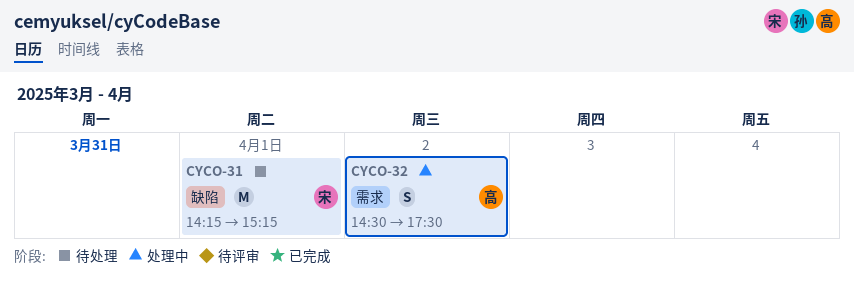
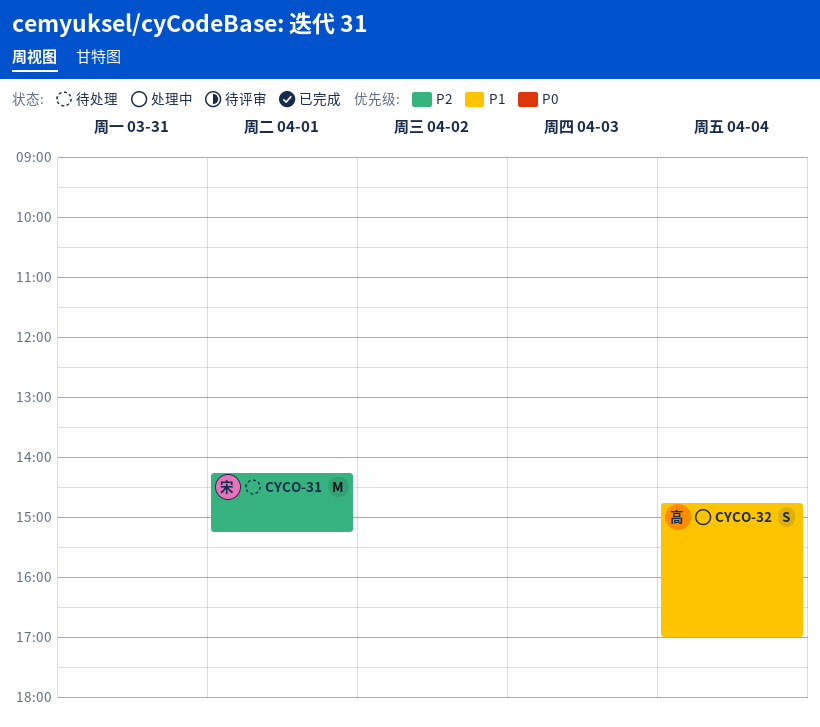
CYCO-32, day: Apr 2 -> Apr 4
CYCO-32, begins: 14:30 -> 14:45
CYCO-32, ends: 17:30 -> 17:00

